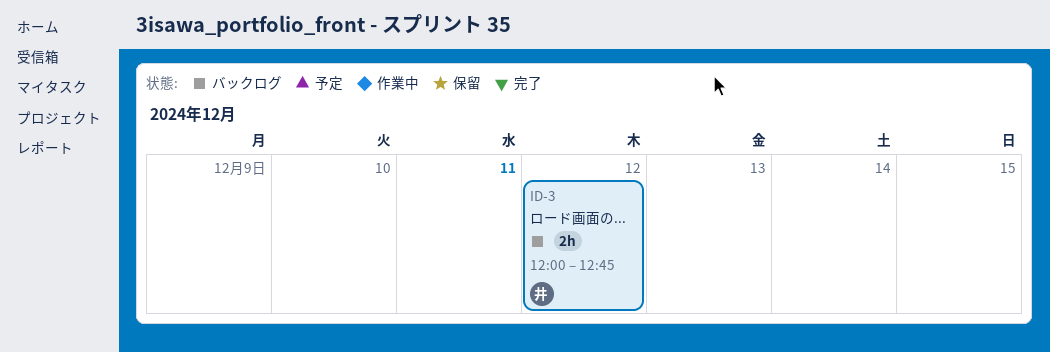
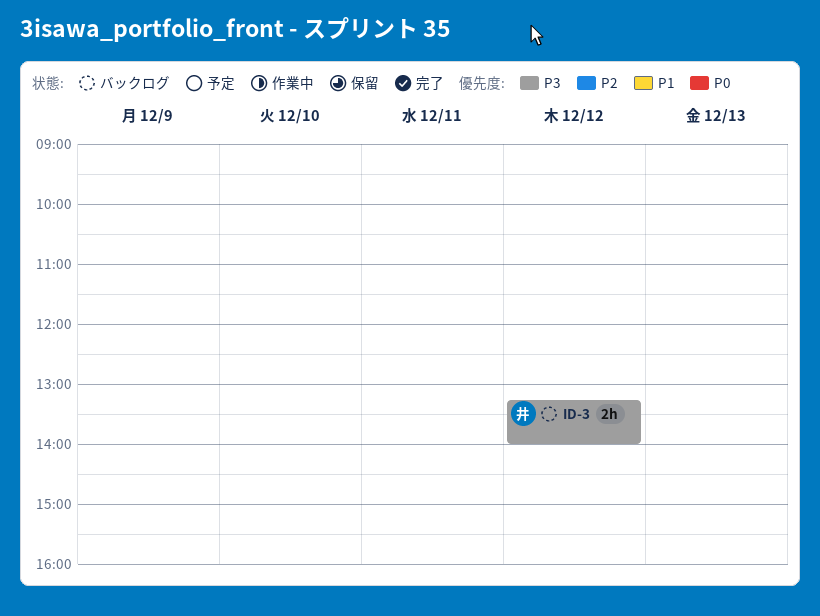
ID-3, begins: 12:00 -> 13:15
ID-3, ends: 12:45 -> 14:00

